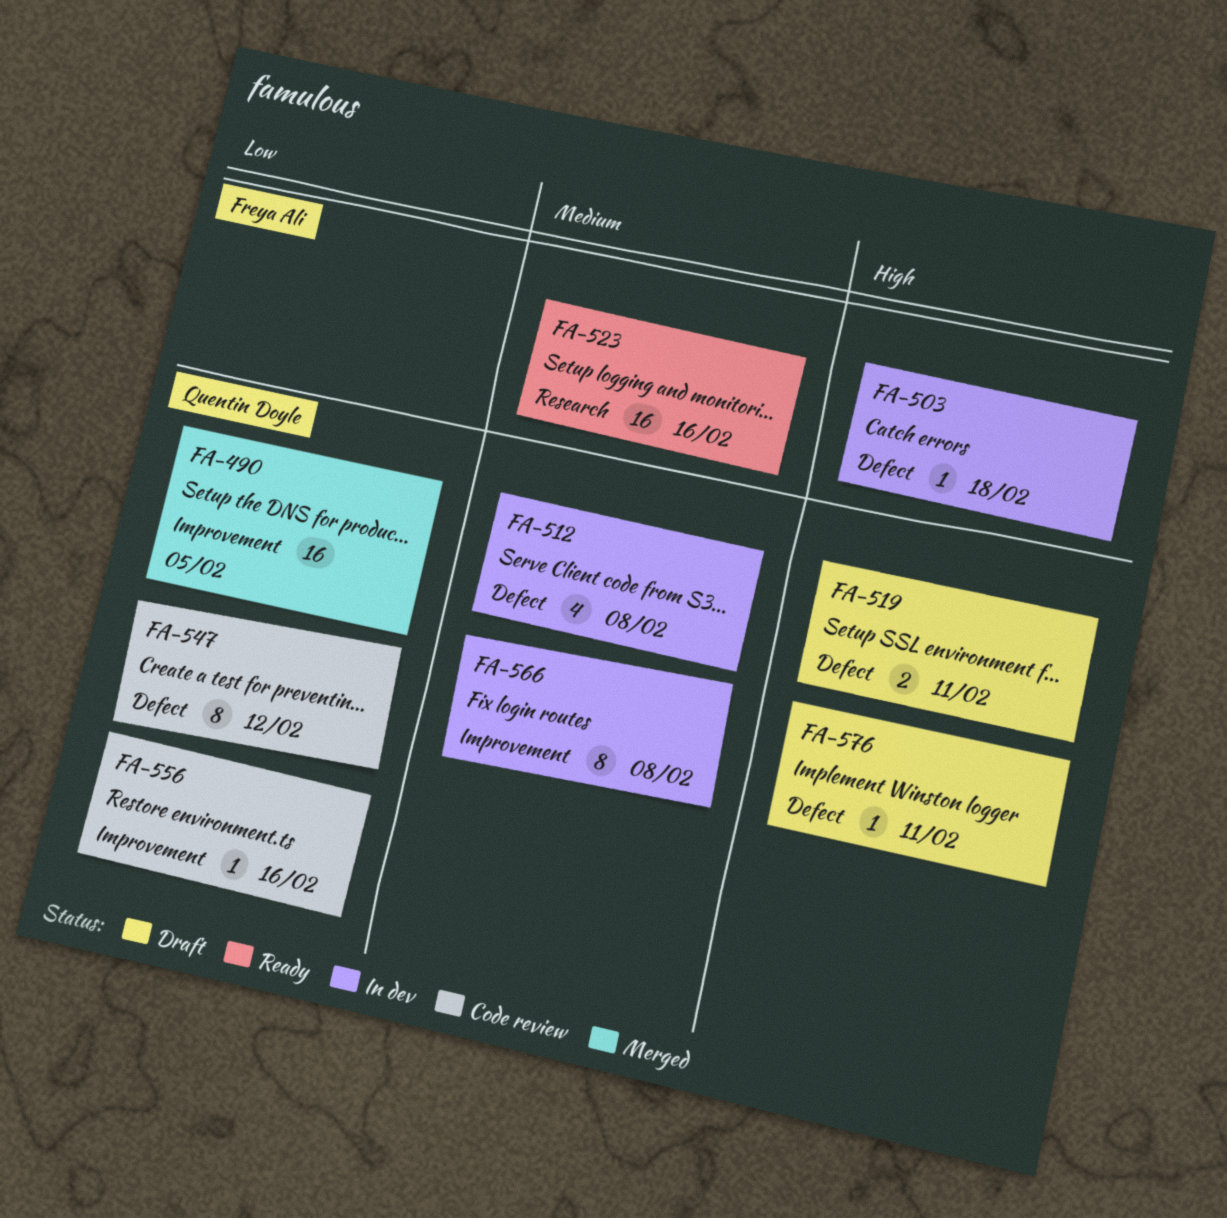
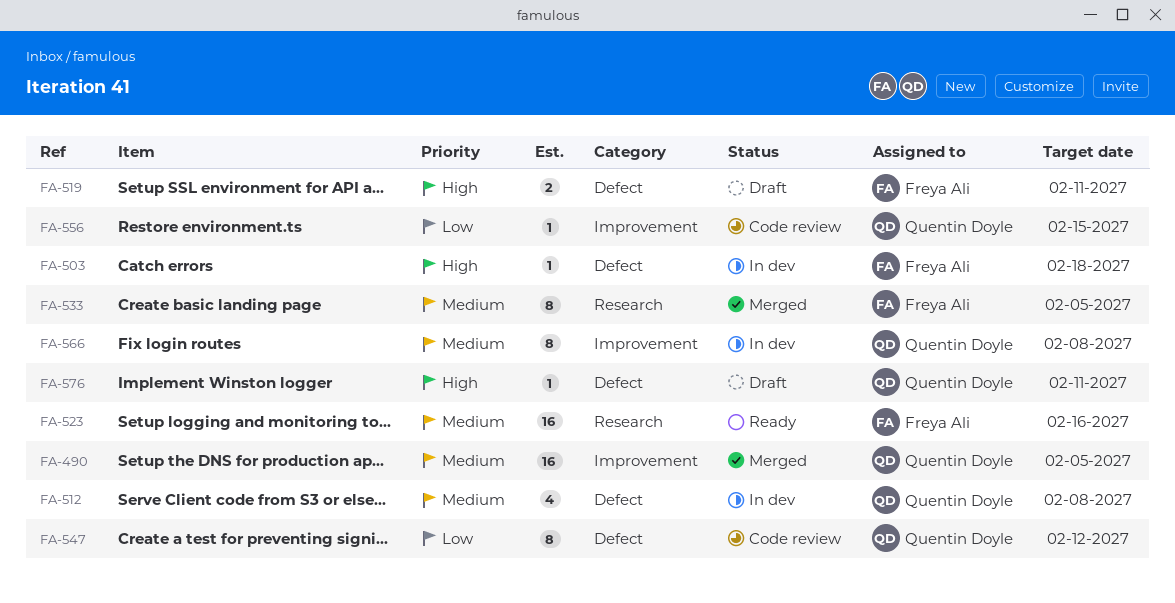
FA-490, priority: Low -> Medium
FA-519, owner: Quentin Doyle -> Freya Ali
FA-533: none -> present
FA-556, due: Feb 16 -> Feb 15

